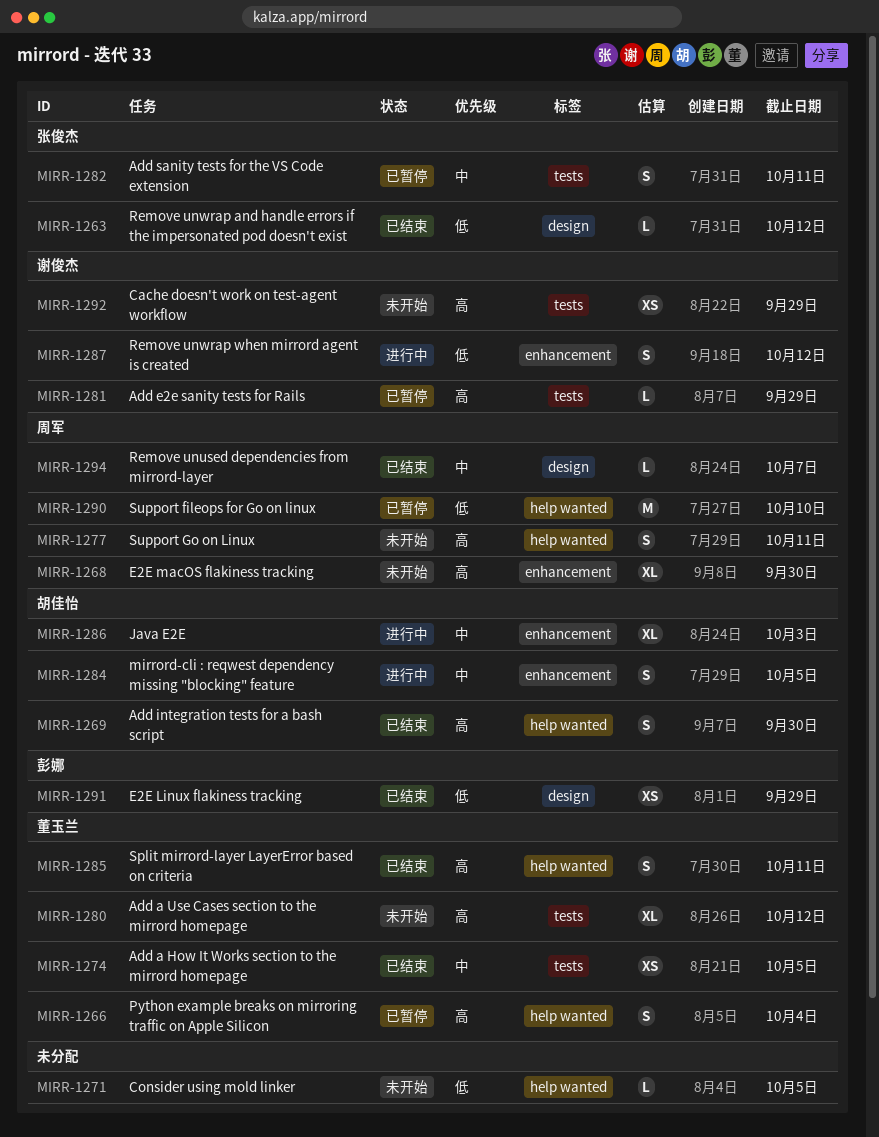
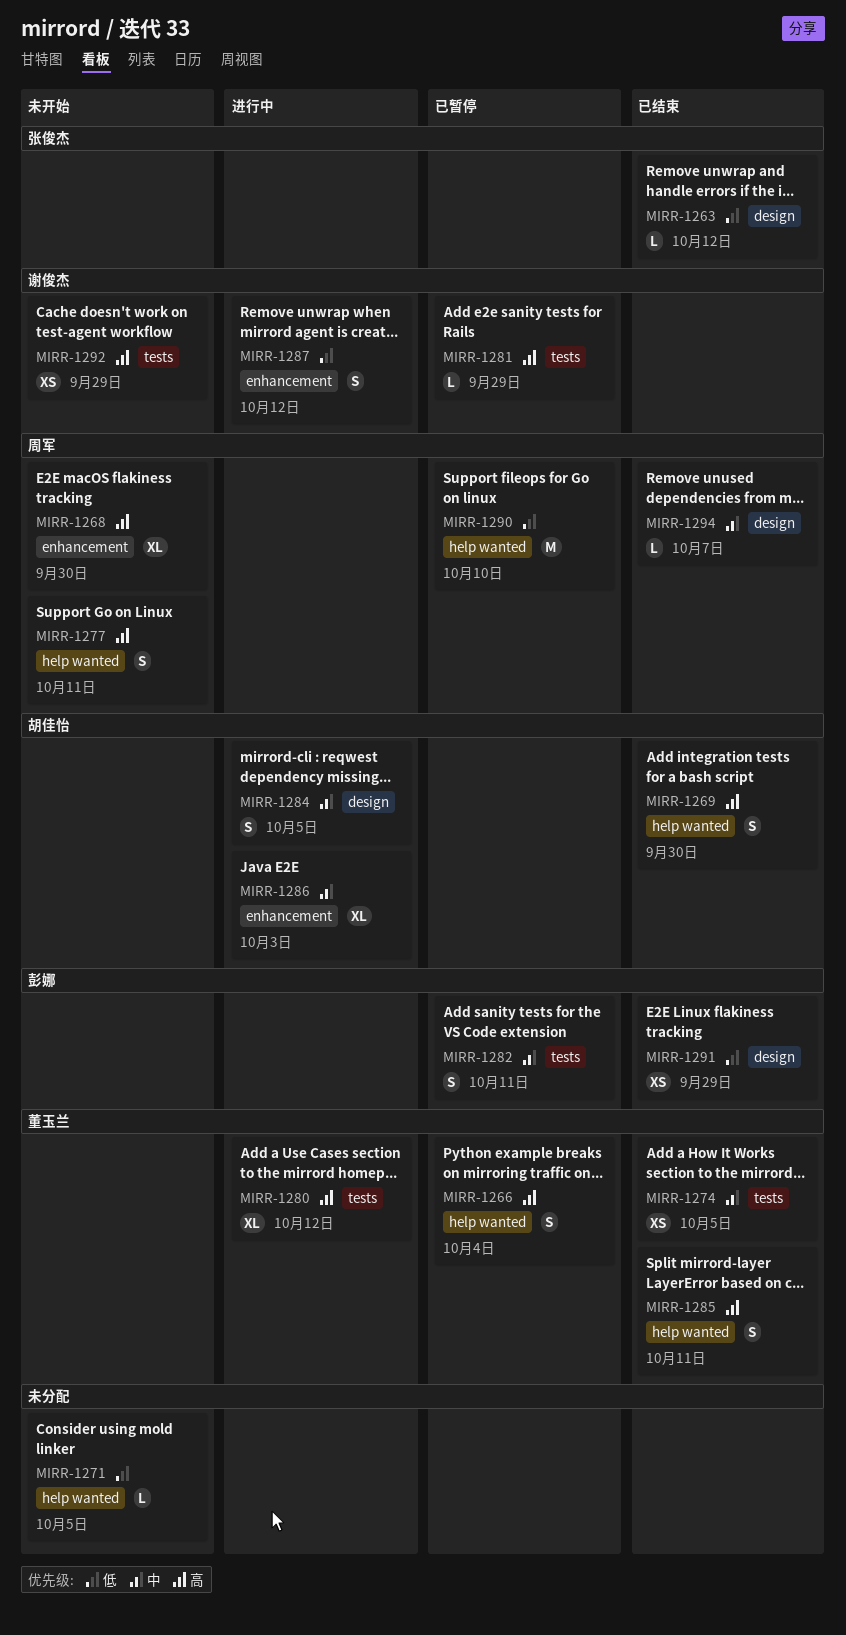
MIRR-1280, status: 未开始 -> 进行中
MIRR-1282, owner: 张俊杰 -> 彭娜
MIRR-1284, label: enhancement -> design

